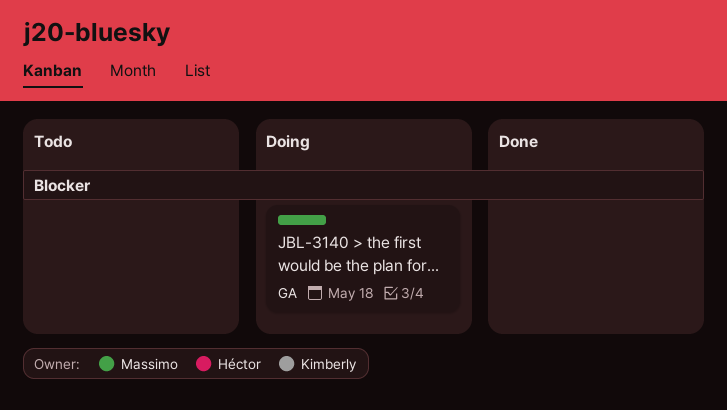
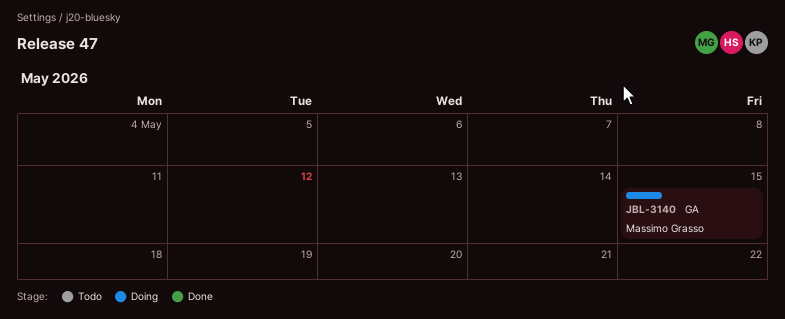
JBL-3140, due: May 18 -> May 15

